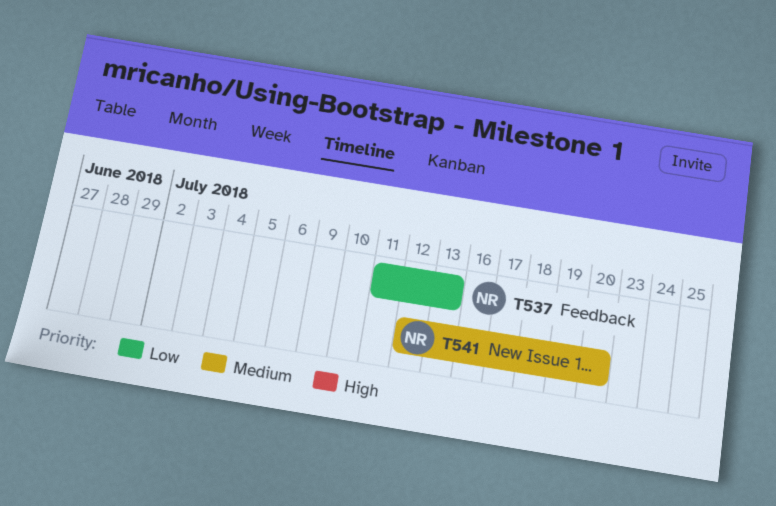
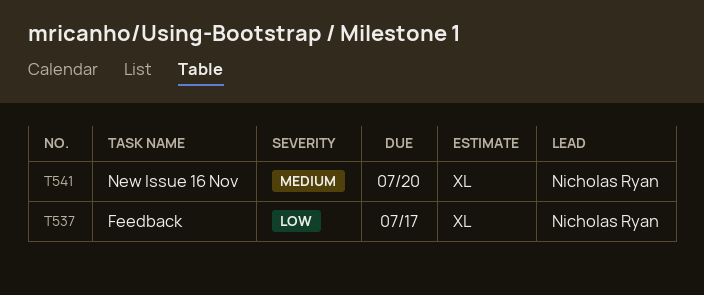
T537, due: Jul 13 -> Jul 17

